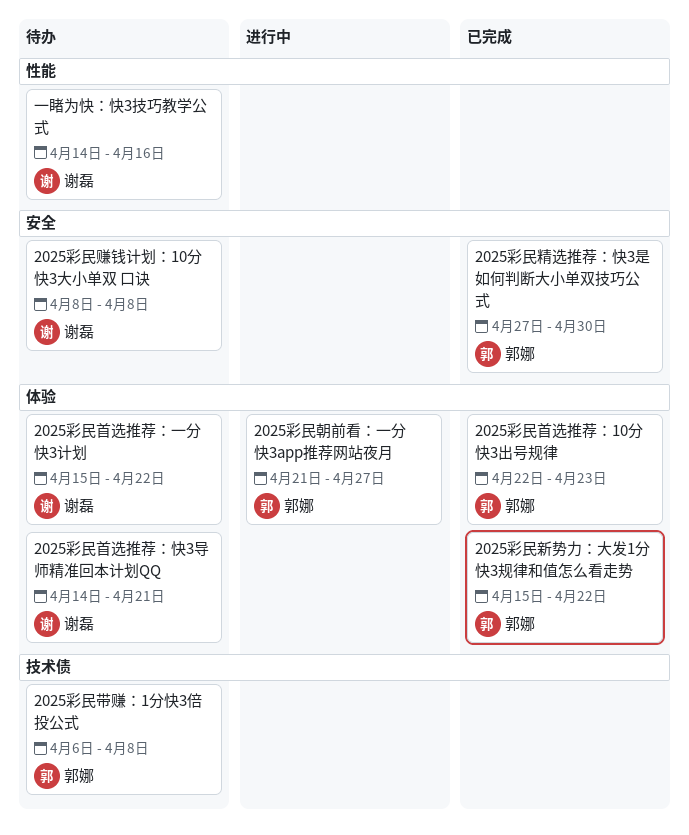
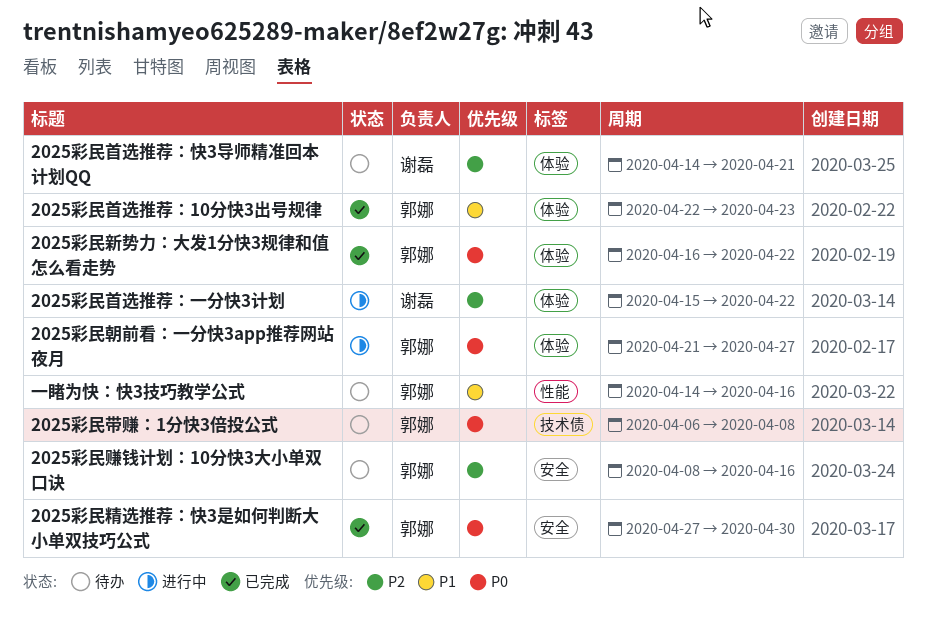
2025彩民新势力：大发1分快3规律和值怎么看走势, start: Apr 15 -> Apr 16
2025彩民赚钱计划：10分快3大小单双 口诀, owner: 谢磊 -> 郭娜
2025彩民赚钱计划：10分快3大小单双 口诀, due: Apr 8 -> Apr 16
2025彩民首选推荐：一分快3计划, status: 待办 -> 进行中
一睹为快：快3技巧教学公式, owner: 谢磊 -> 郭娜

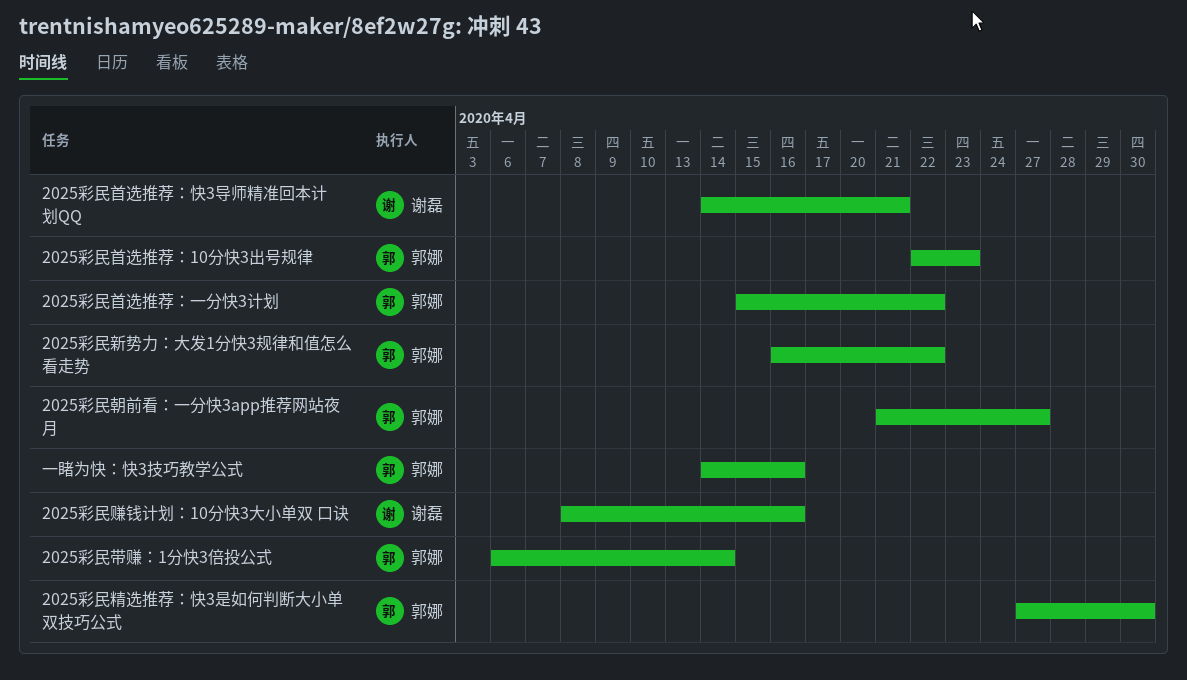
2025彩民带赚：1分快3倍投公式, due: Apr 8 -> Apr 14
2025彩民赚钱计划：10分快3大小单双 口诀, owner: 郭娜 -> 谢磊
2025彩民首选推荐：一分快3计划, owner: 谢磊 -> 郭娜

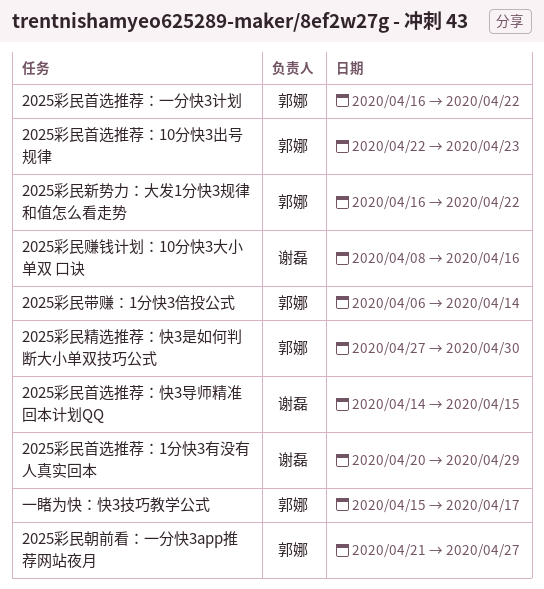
2025彩民首选推荐：1分快3有没有人真实回本: none -> present
2025彩民首选推荐：一分快3计划, start: Apr 15 -> Apr 16
2025彩民首选推荐：快3导师精准回本计划QQ, due: Apr 21 -> Apr 15
一睹为快：快3技巧教学公式, start: Apr 14 -> Apr 15
一睹为快：快3技巧教学公式, due: Apr 16 -> Apr 17

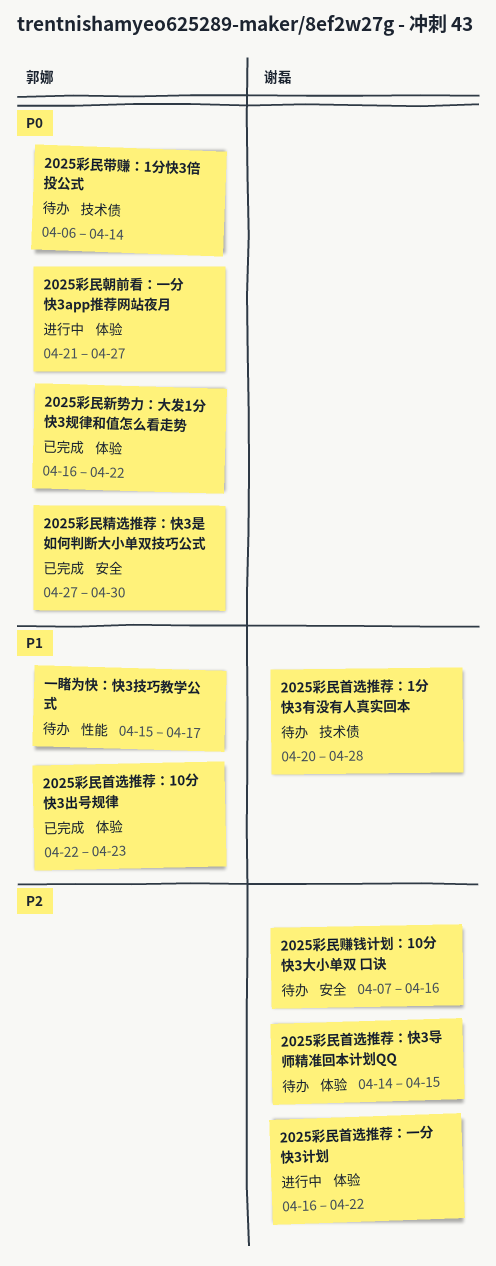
2025彩民赚钱计划：10分快3大小单双 口诀, start: Apr 8 -> Apr 7
2025彩民首选推荐：1分快3有没有人真实回本, due: Apr 29 -> Apr 28
2025彩民首选推荐：一分快3计划, owner: 郭娜 -> 谢磊

